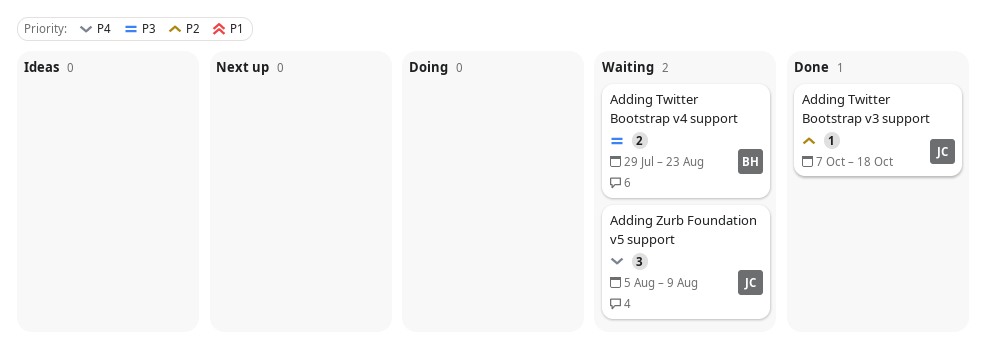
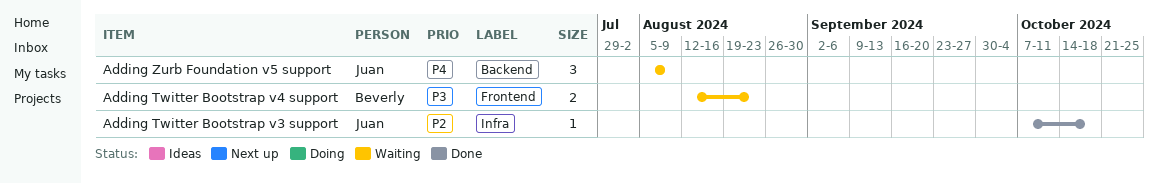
Adding Twitter Bootstrap v4 support, start: Jul 29 -> Aug 12

